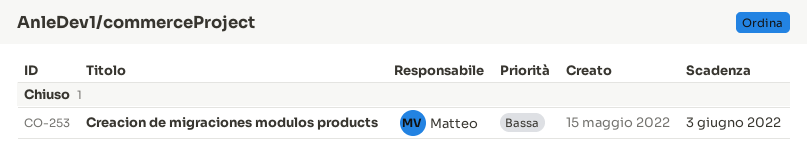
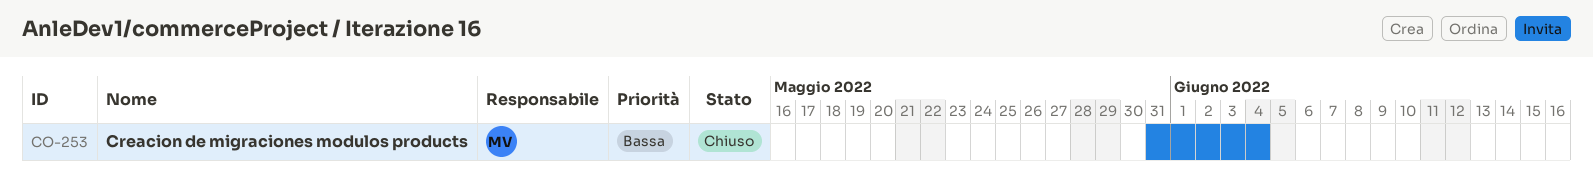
CO-253, due: Jun 3 -> Jun 4

